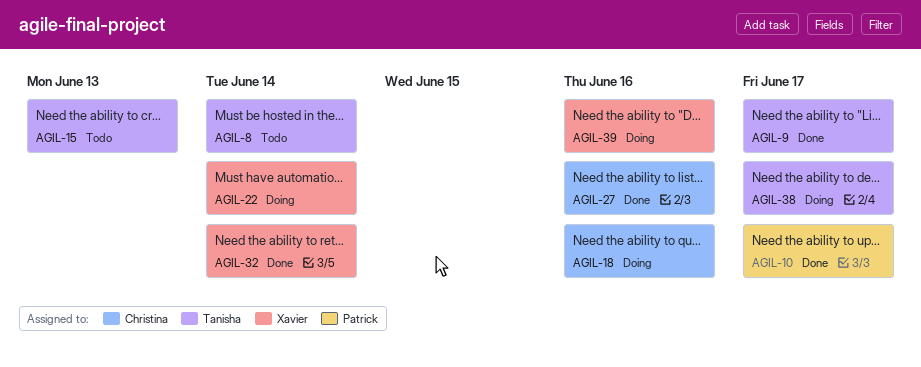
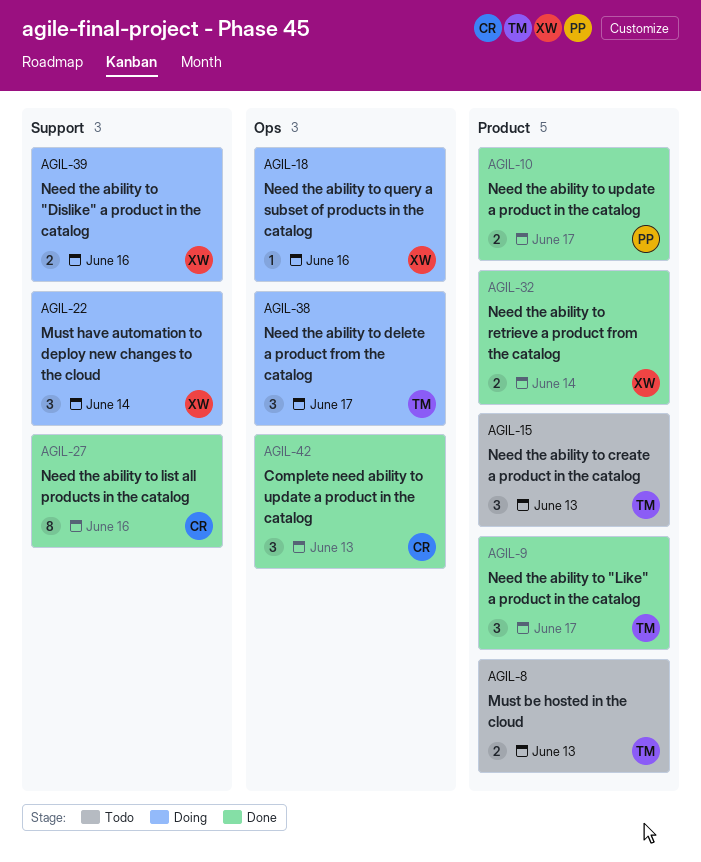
AGIL-8, due: Jun 14 -> Jun 13
AGIL-18, owner: Christina -> Xavier
AGIL-42: none -> present

